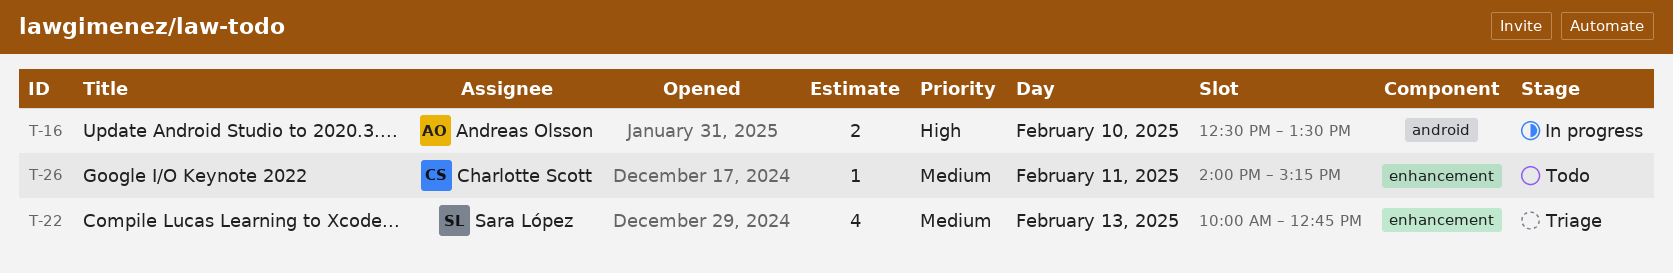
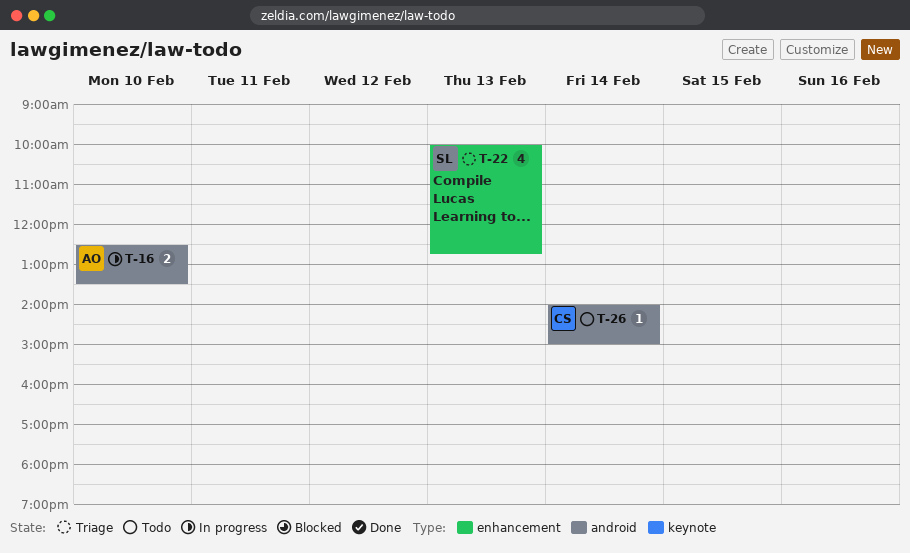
T-26, label: enhancement -> android
T-26, day: Feb 11 -> Feb 14
T-26, ends: 15:15 -> 15:00

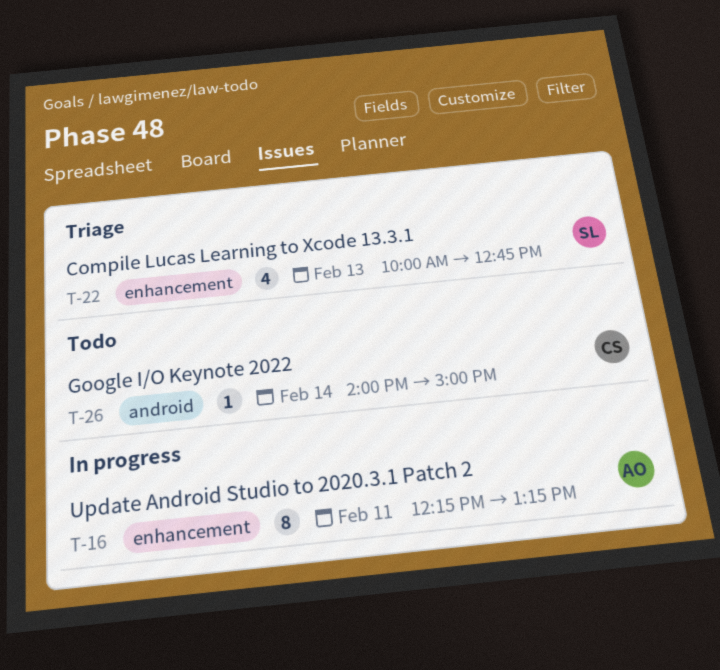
T-16, label: android -> enhancement
T-16, estimate: 2 -> 8
T-16, day: Feb 10 -> Feb 11
T-16, begins: 12:30 -> 12:15
T-16, ends: 13:30 -> 13:15

